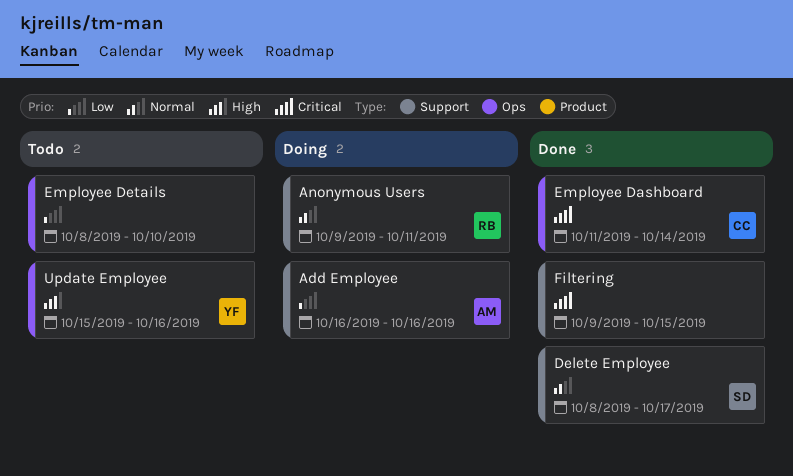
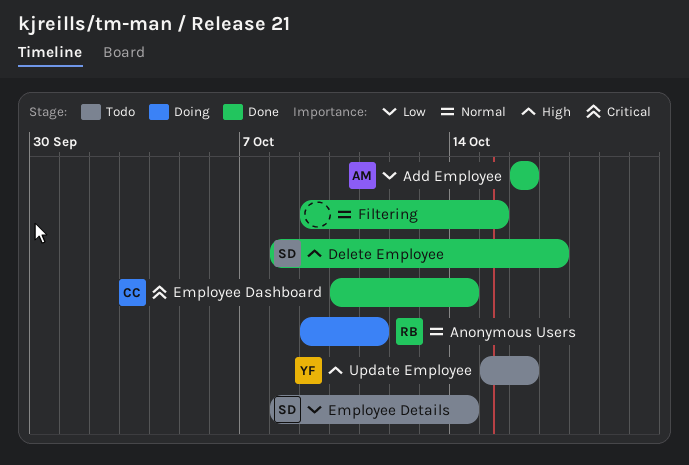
Add Employee, status: Doing -> Done
Delete Employee, priority: Normal -> High
Employee Dashboard, start: Oct 11 -> Oct 10
Employee Details, owner: none -> SD
Employee Details, due: Oct 10 -> Oct 14
Filtering, priority: Critical -> Normal

